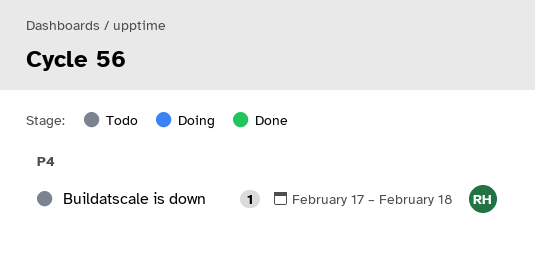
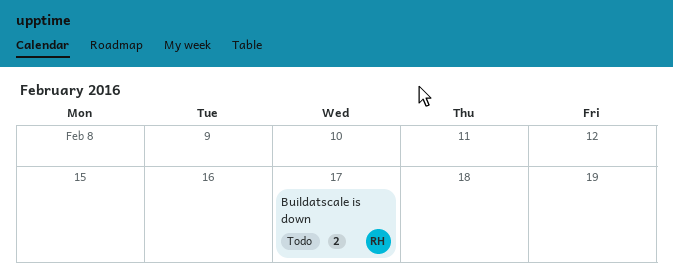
Buildatscale is down, estimate: 1 -> 2
Buildatscale is down, due: Feb 18 -> Feb 17

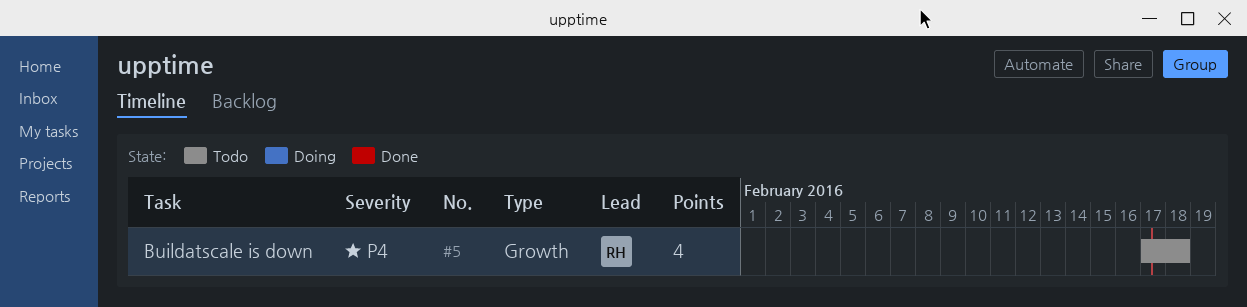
Buildatscale is down, estimate: 2 -> 4
Buildatscale is down, due: Feb 17 -> Feb 18

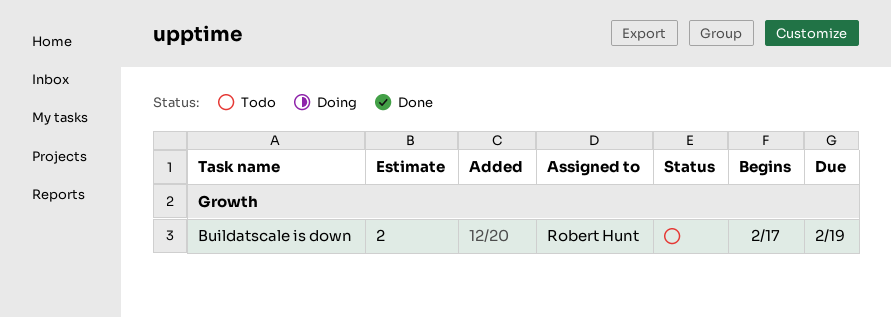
Buildatscale is down, estimate: 4 -> 2
Buildatscale is down, due: Feb 18 -> Feb 19

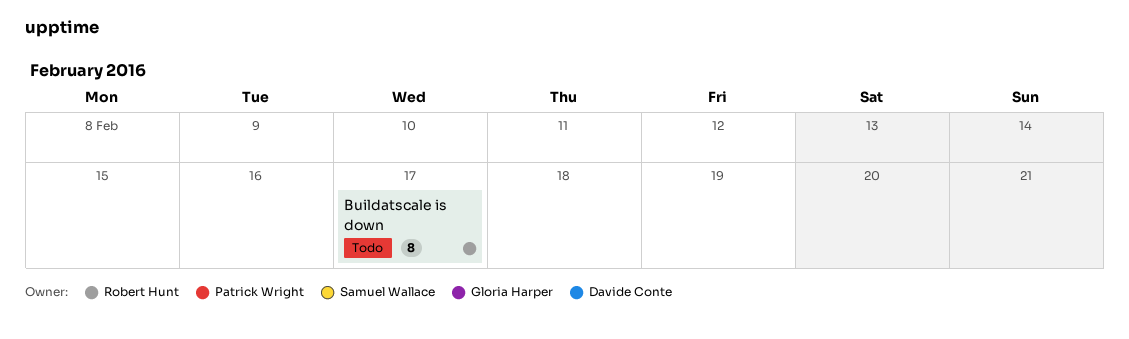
Buildatscale is down, estimate: 2 -> 8
Buildatscale is down, due: Feb 19 -> Feb 17

